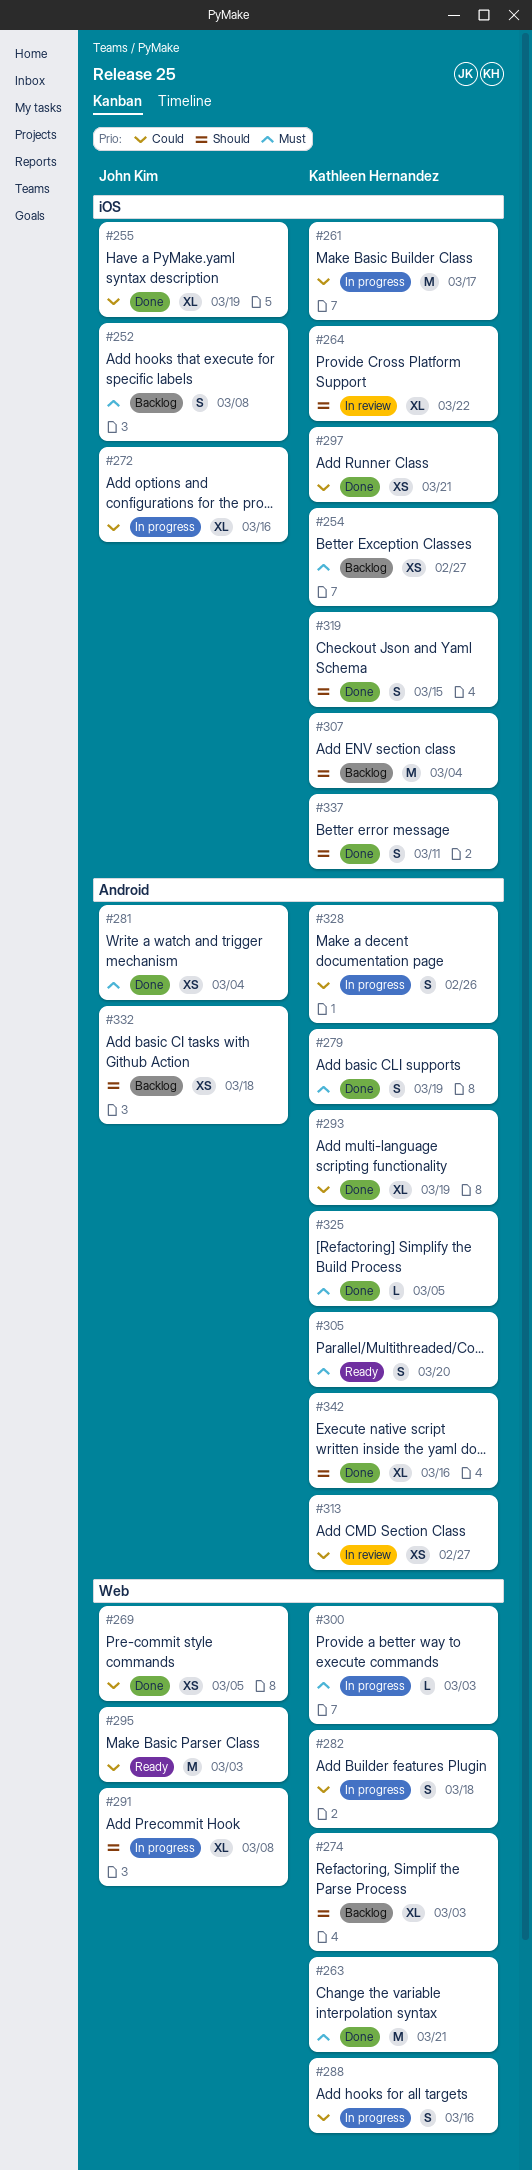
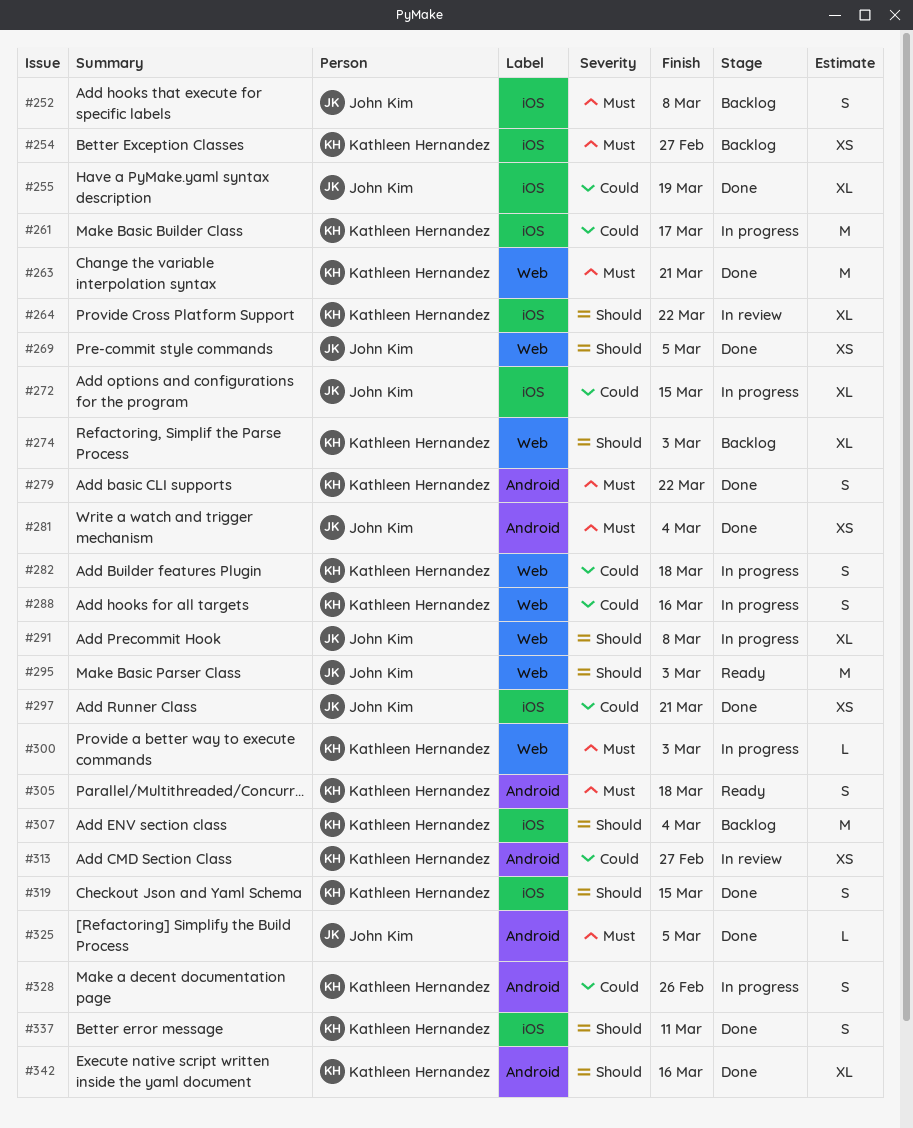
#269, priority: Could -> Should
#272, due: Mar 16 -> Mar 15
#279, due: Mar 19 -> Mar 22
#293: present -> none
#295, priority: Could -> Should
#297, owner: Kathleen Hernandez -> John Kim
#305, due: Mar 20 -> Mar 18
#325, owner: Kathleen Hernandez -> John Kim
#332: present -> none

